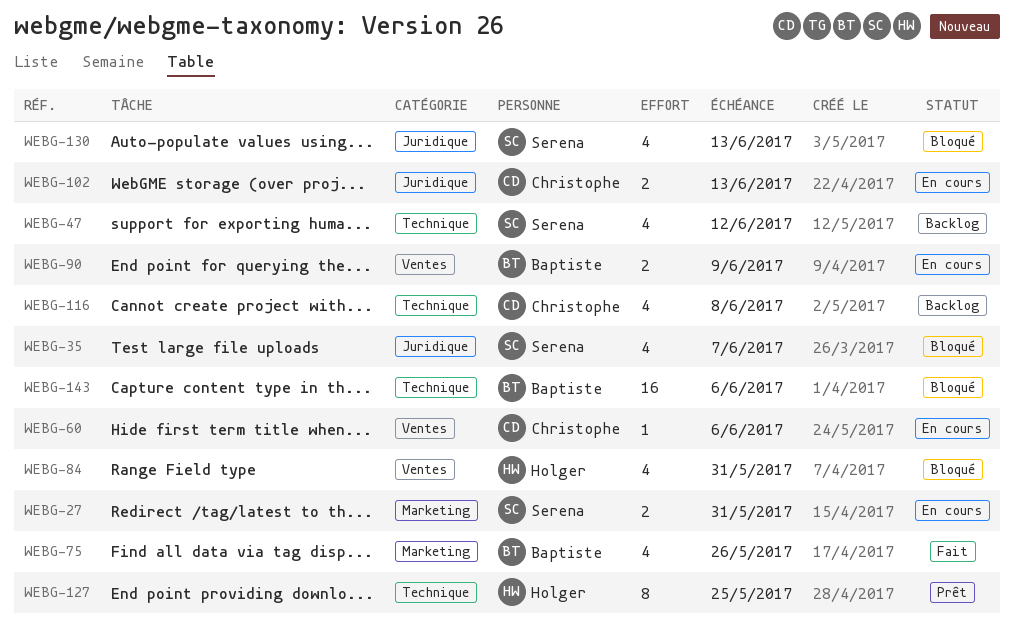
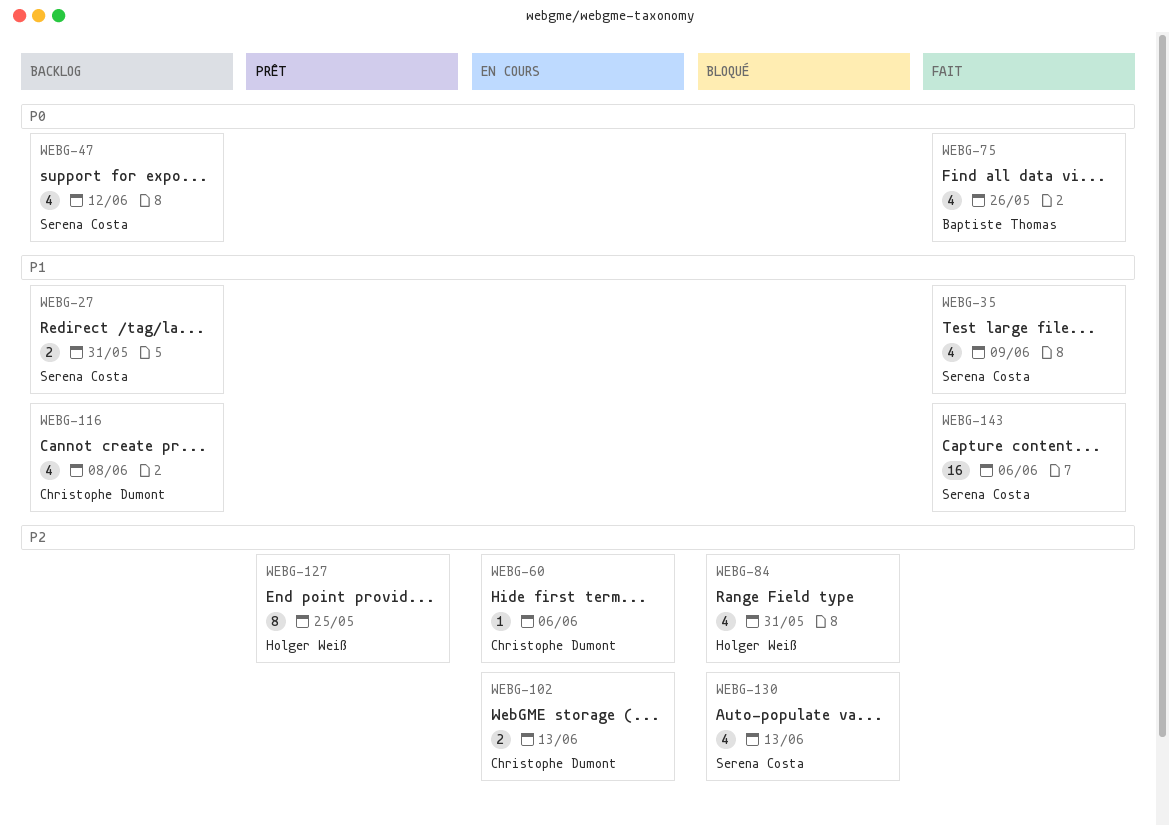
WEBG-27, status: En cours -> Backlog
WEBG-35, status: Bloqué -> Fait
WEBG-35, due: Jun 7 -> Jun 9
WEBG-90: present -> none
WEBG-143, status: Bloqué -> Fait
WEBG-143, owner: Baptiste Thomas -> Serena Costa

